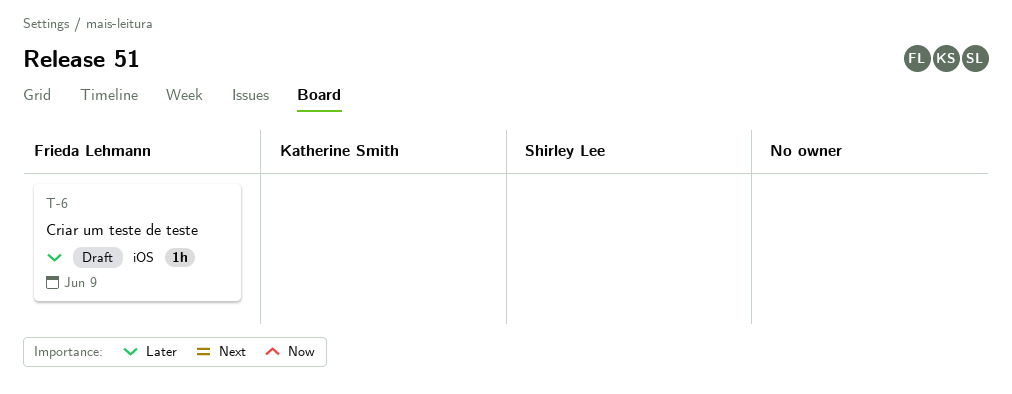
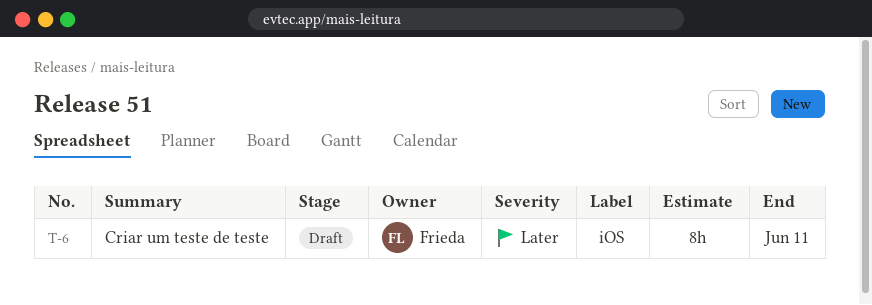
T-6, estimate: 1h -> 8h
T-6, due: Jun 9 -> Jun 11

